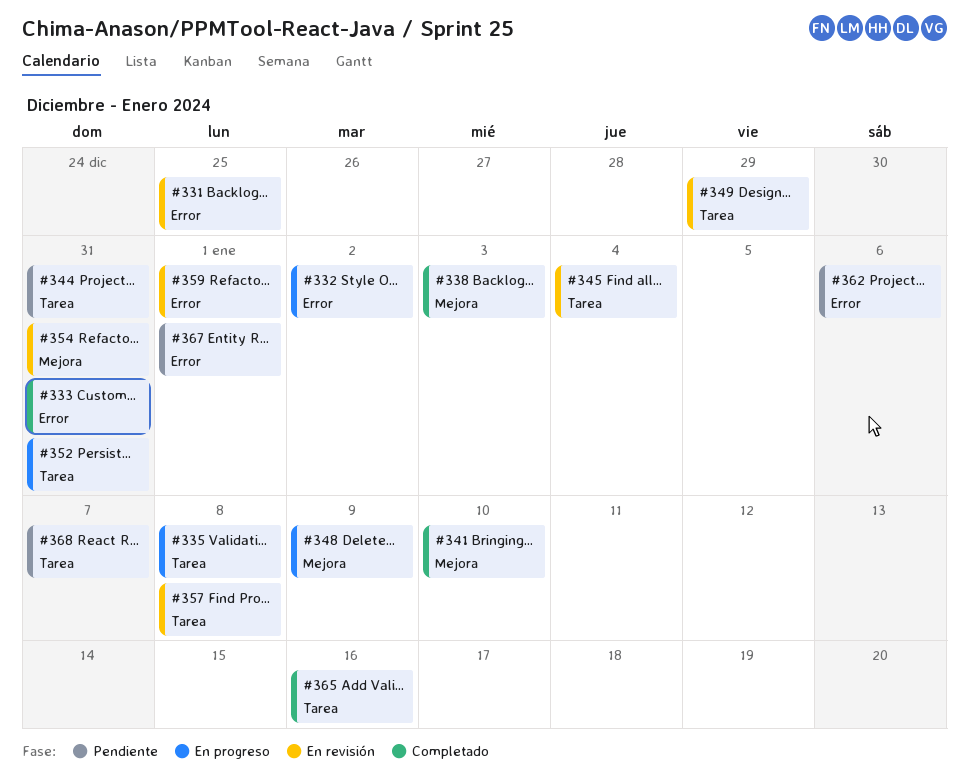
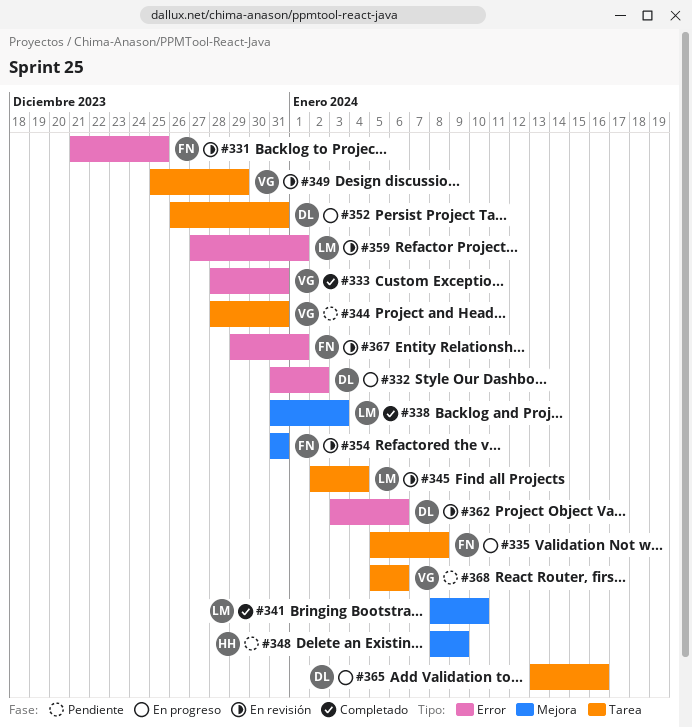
#348, status: En progreso -> Pendiente
#357: present -> none
#362, status: Pendiente -> En revisión
#365, status: Completado -> En progreso
#367, status: Pendiente -> En revisión
#368, due: Jan 7 -> Jan 6

